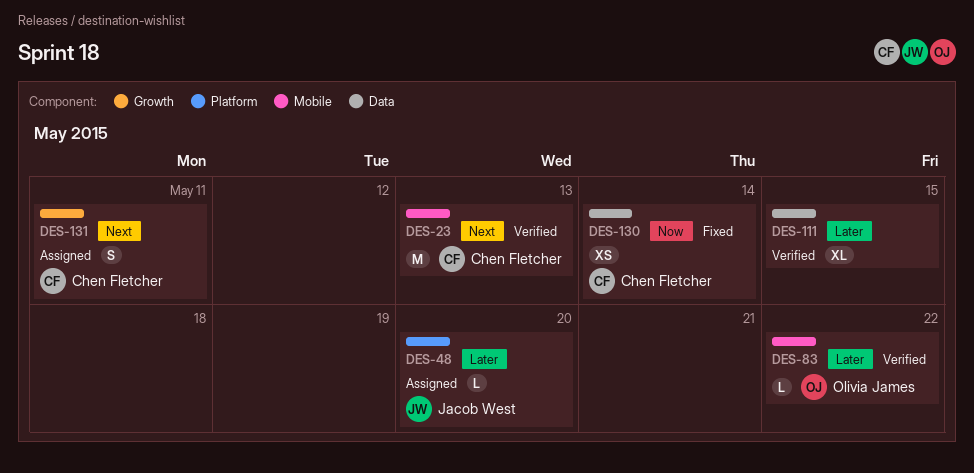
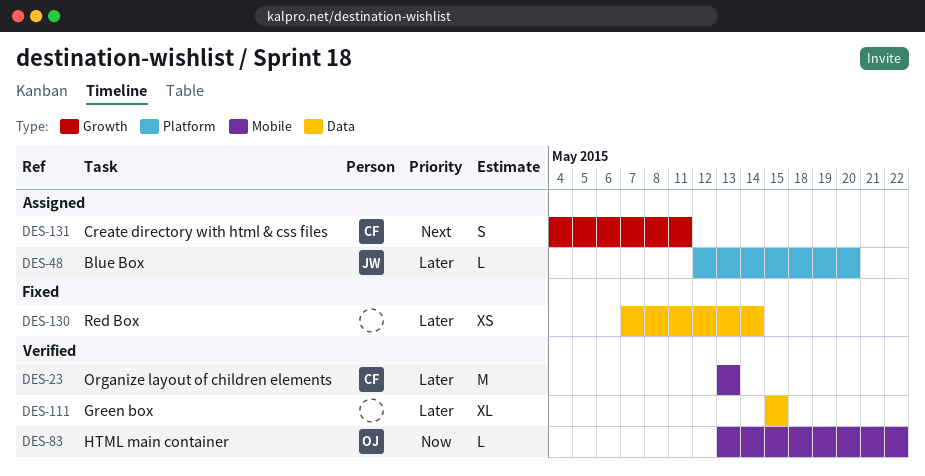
DES-23, priority: Next -> Later
DES-83, priority: Later -> Now
DES-130, owner: Chen Fletcher -> none
DES-130, priority: Now -> Later

